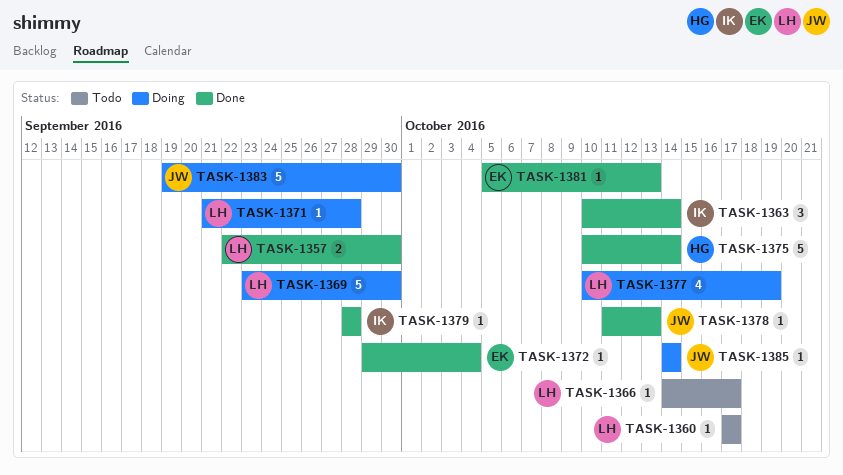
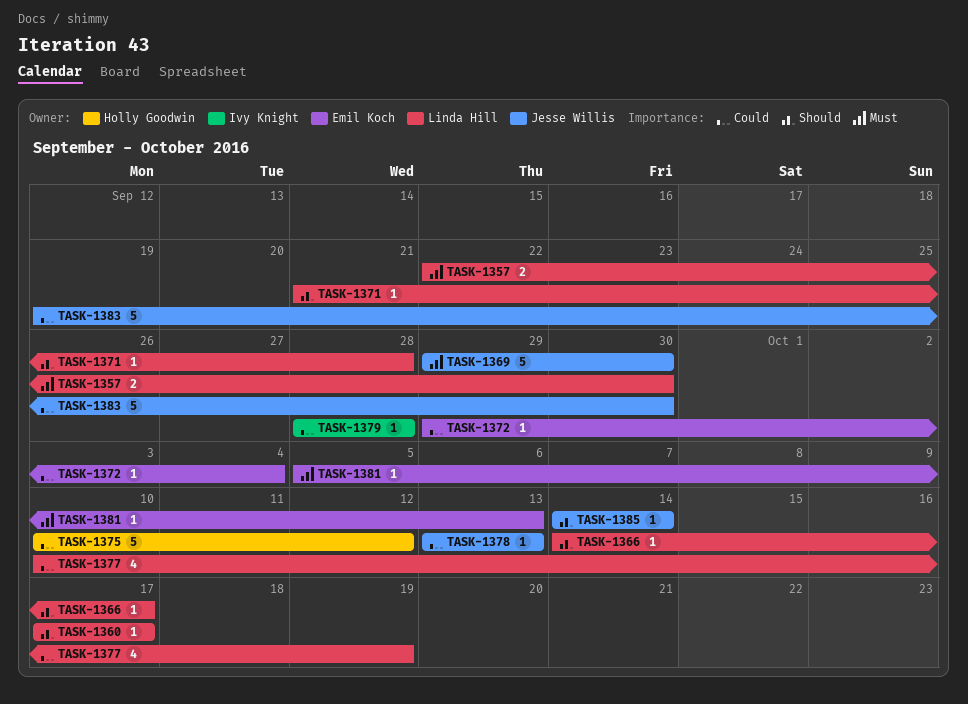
TASK-1363: present -> none
TASK-1369, owner: Linda Hill -> Jesse Willis
TASK-1369, start: Sep 23 -> Sep 29
TASK-1375, due: Oct 14 -> Oct 12
TASK-1378, start: Oct 11 -> Oct 13

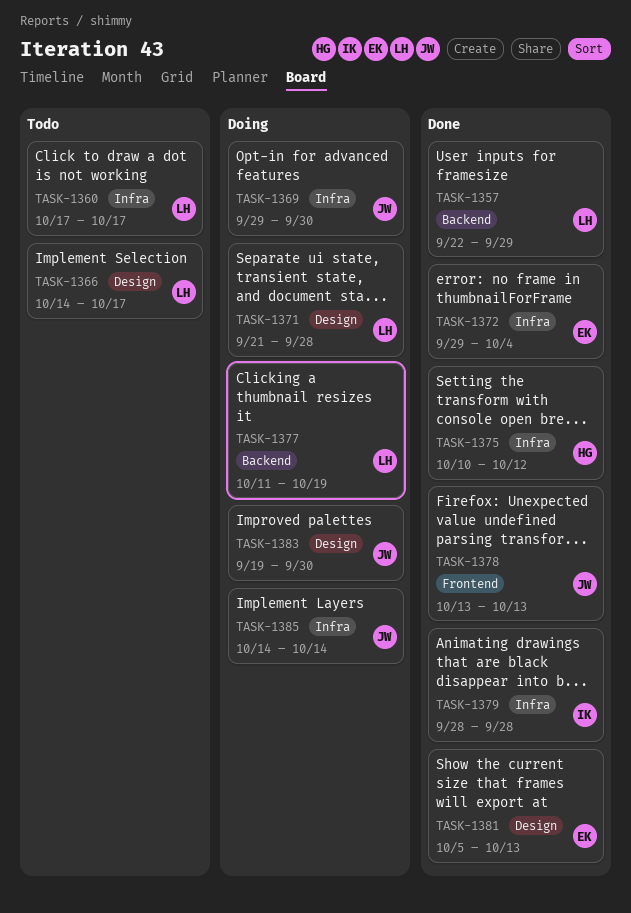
TASK-1357, due: Sep 30 -> Sep 29
TASK-1377, start: Oct 10 -> Oct 11

